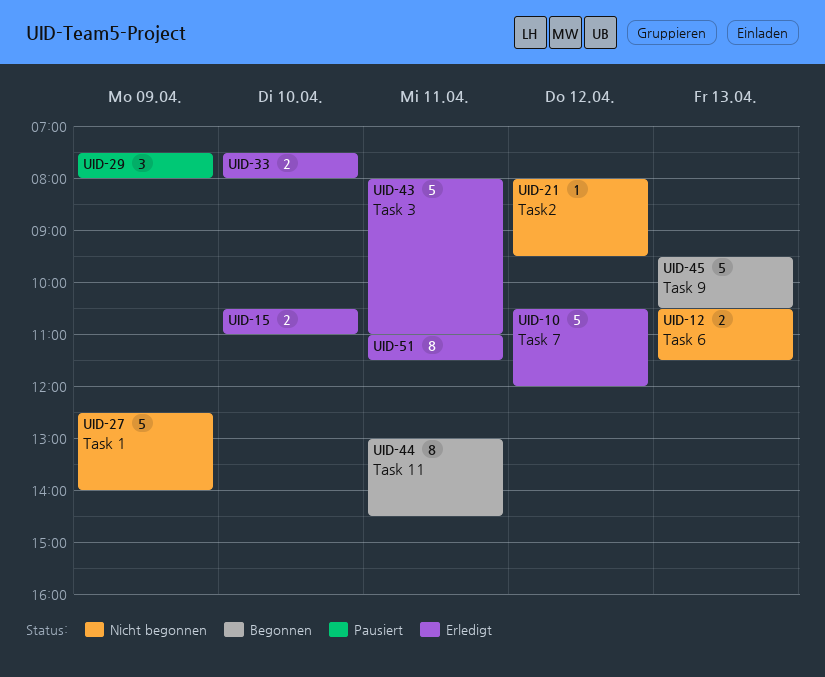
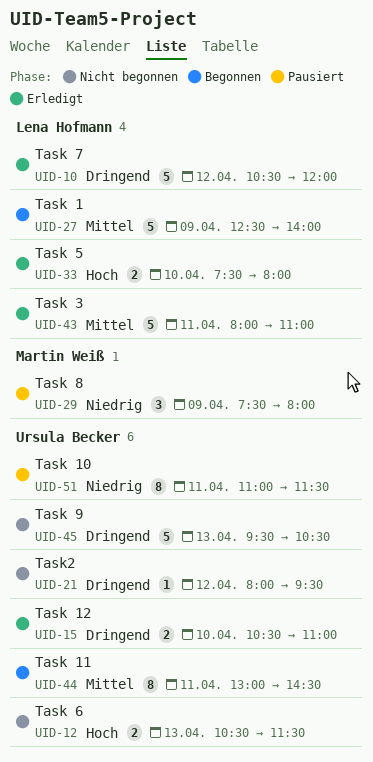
UID-27, status: Nicht begonnen -> Begonnen
UID-45, status: Begonnen -> Nicht begonnen
UID-51, status: Erledigt -> Pausiert

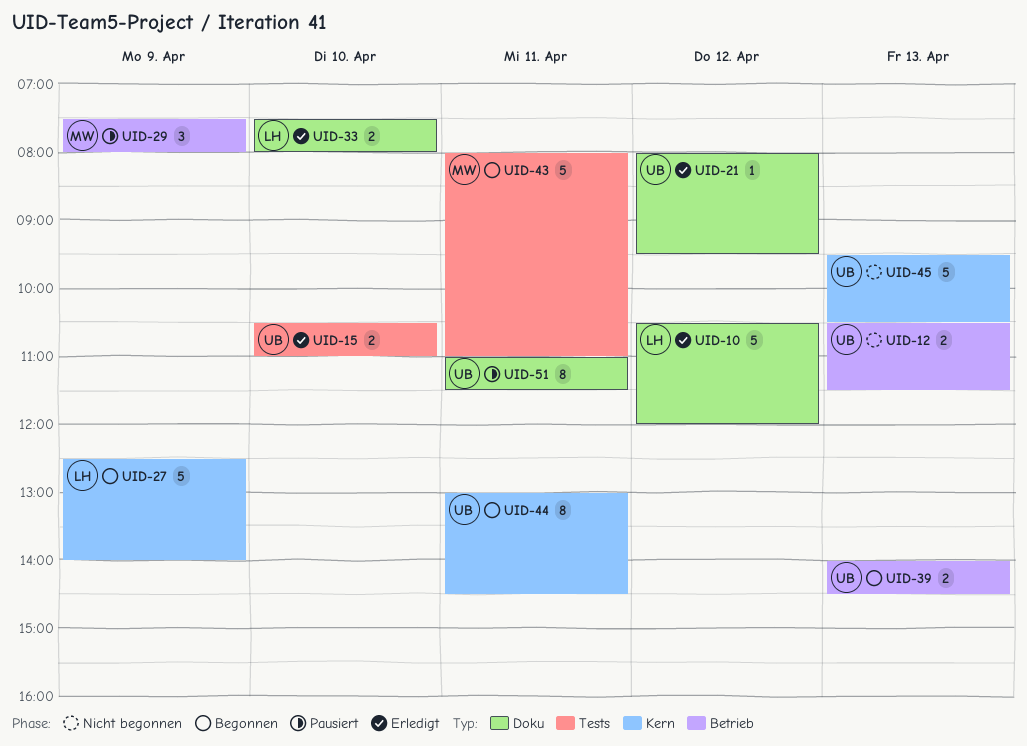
UID-21, status: Nicht begonnen -> Erledigt
UID-39: none -> present
UID-43, status: Erledigt -> Begonnen
UID-43, owner: Lena Hofmann -> Martin Weiß

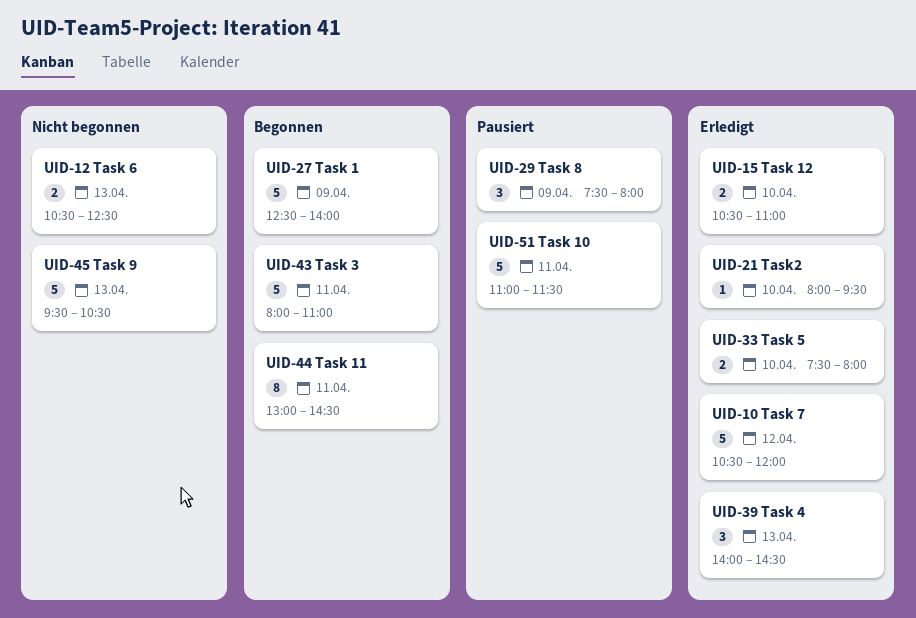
UID-12, ends: 11:30 -> 12:30
UID-21, day: Apr 12 -> Apr 10
UID-39, status: Begonnen -> Erledigt
UID-39, estimate: 2 -> 3
UID-51, estimate: 8 -> 5

